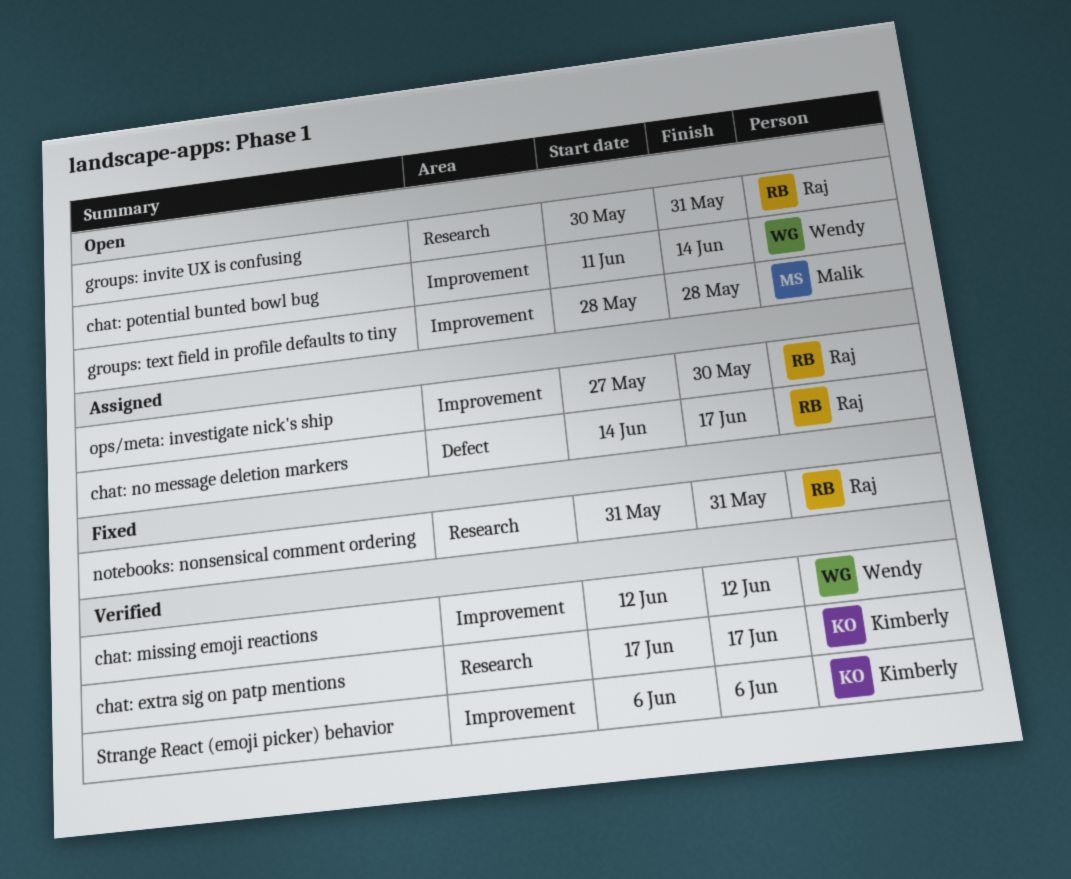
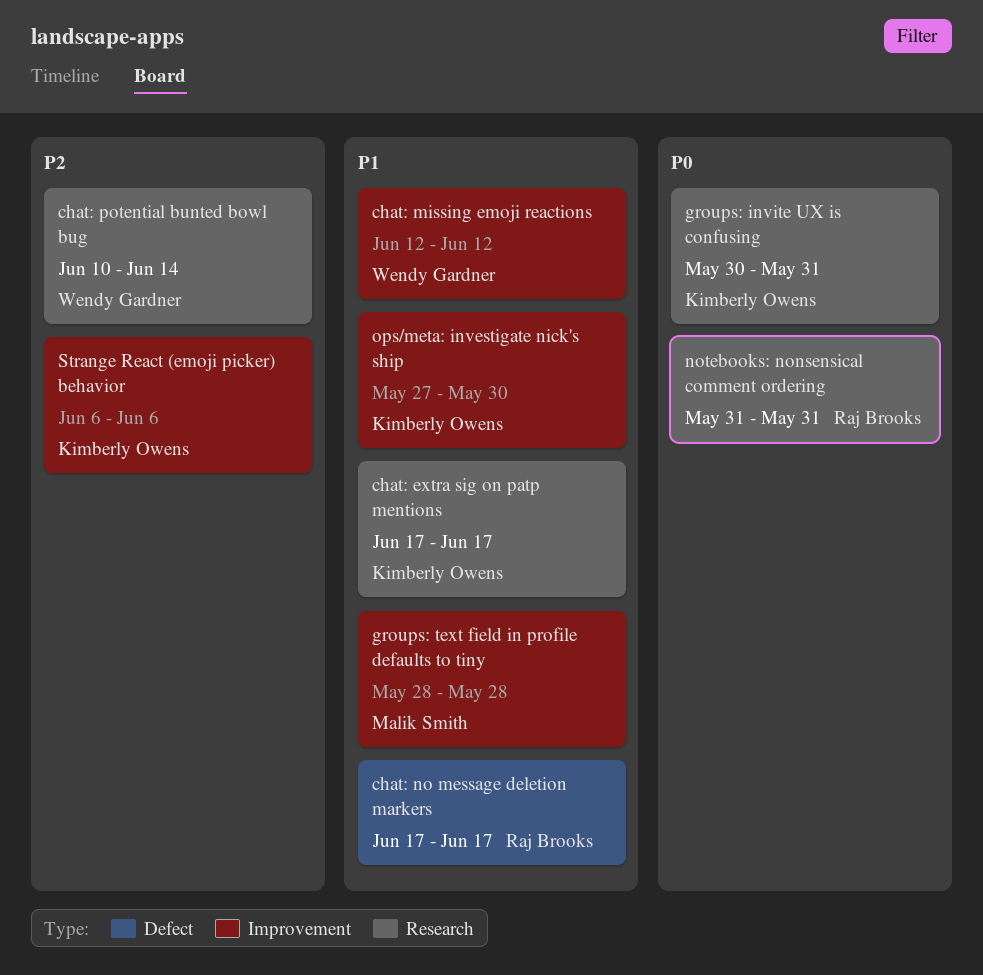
chat: no message deletion markers, start: Jun 14 -> Jun 17
chat: potential bunted bowl bug, label: Improvement -> Research
chat: potential bunted bowl bug, start: Jun 11 -> Jun 10
groups: invite UX is confusing, owner: Raj Brooks -> Kimberly Owens
ops/meta: investigate nick's ship, owner: Raj Brooks -> Kimberly Owens

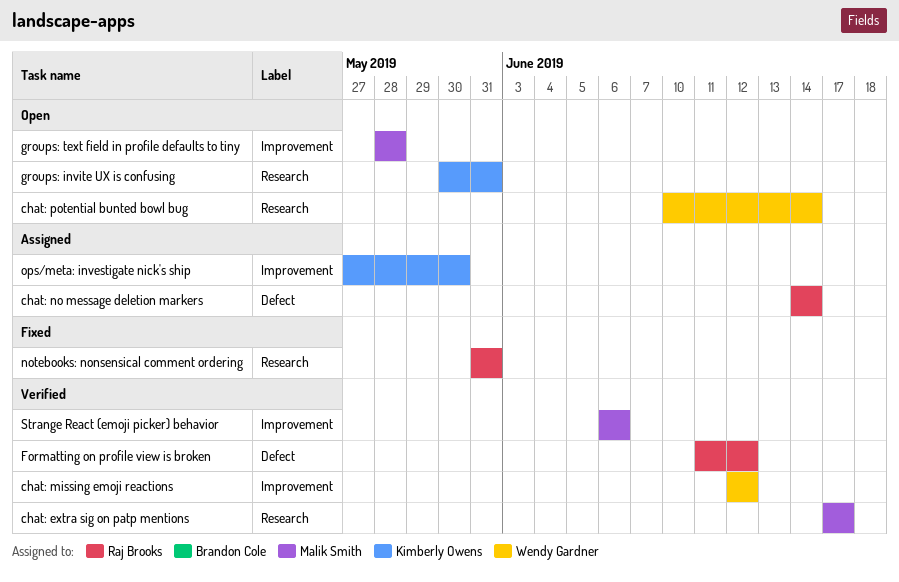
chat: extra sig on patp mentions, owner: Kimberly Owens -> Malik Smith
chat: no message deletion markers, start: Jun 17 -> Jun 14
chat: no message deletion markers, due: Jun 17 -> Jun 14
Formatting on profile view is broken: none -> present
Strange React (emoji picker) behavior, owner: Kimberly Owens -> Malik Smith

